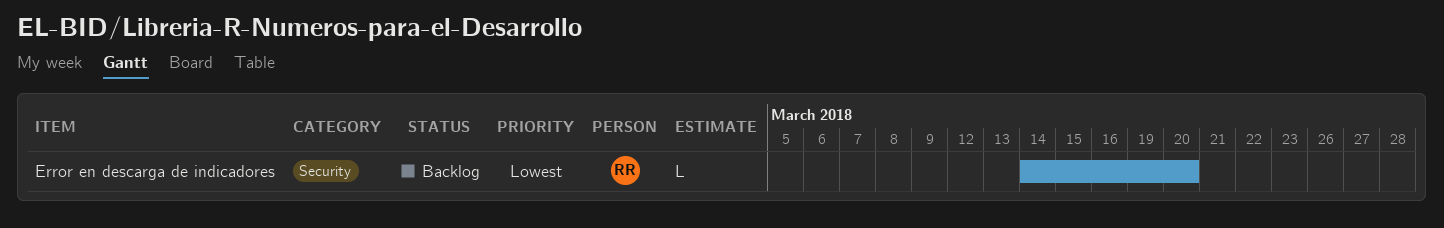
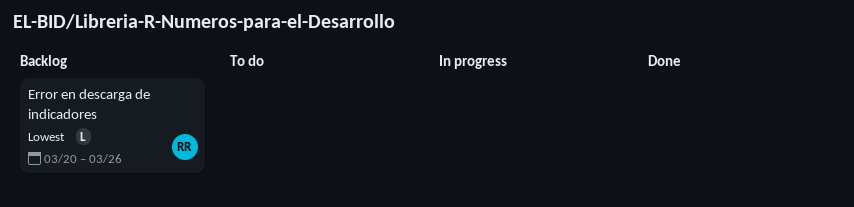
Error en descarga de indicadores, start: Mar 14 -> Mar 20
Error en descarga de indicadores, due: Mar 20 -> Mar 26

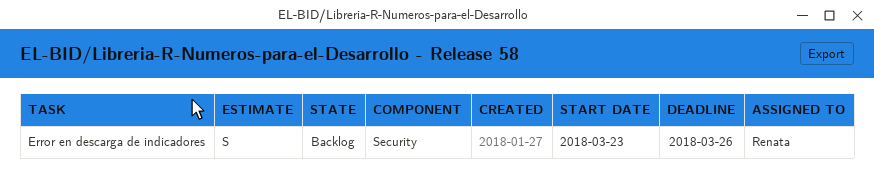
Error en descarga de indicadores, estimate: L -> S
Error en descarga de indicadores, start: Mar 20 -> Mar 23

